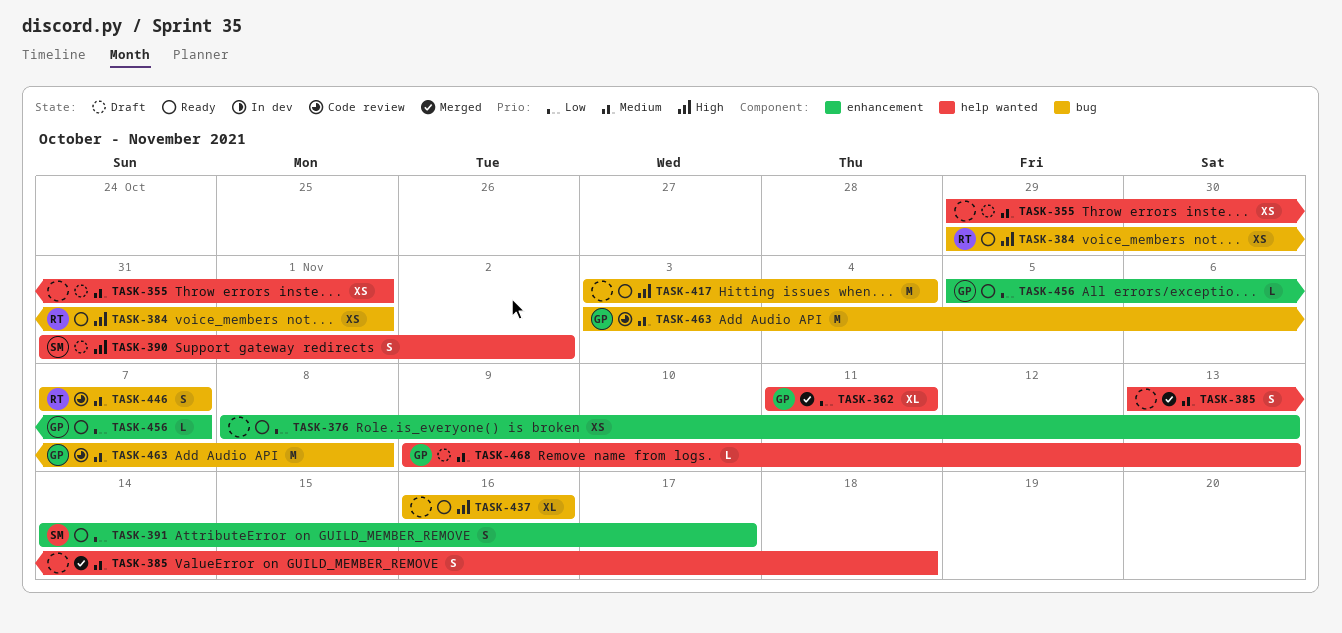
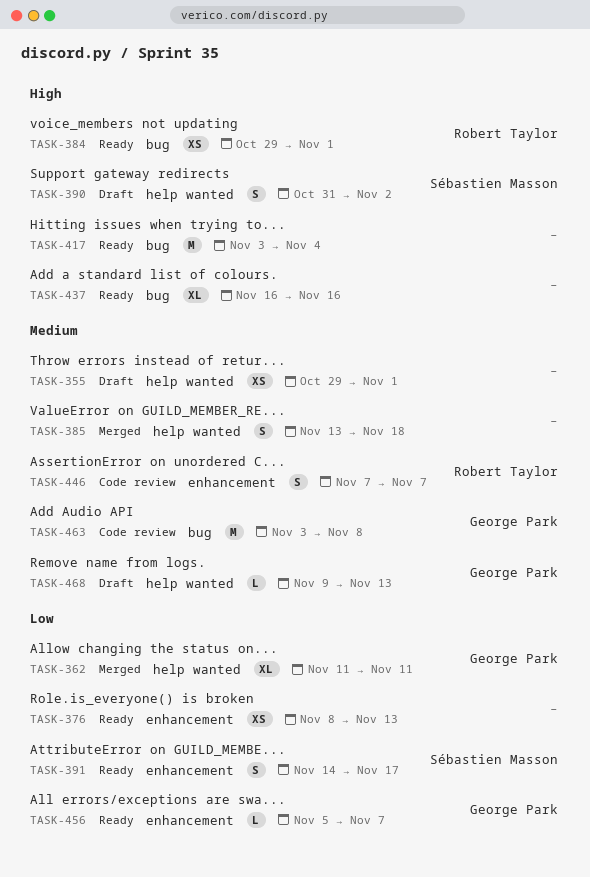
TASK-446, label: bug -> enhancement

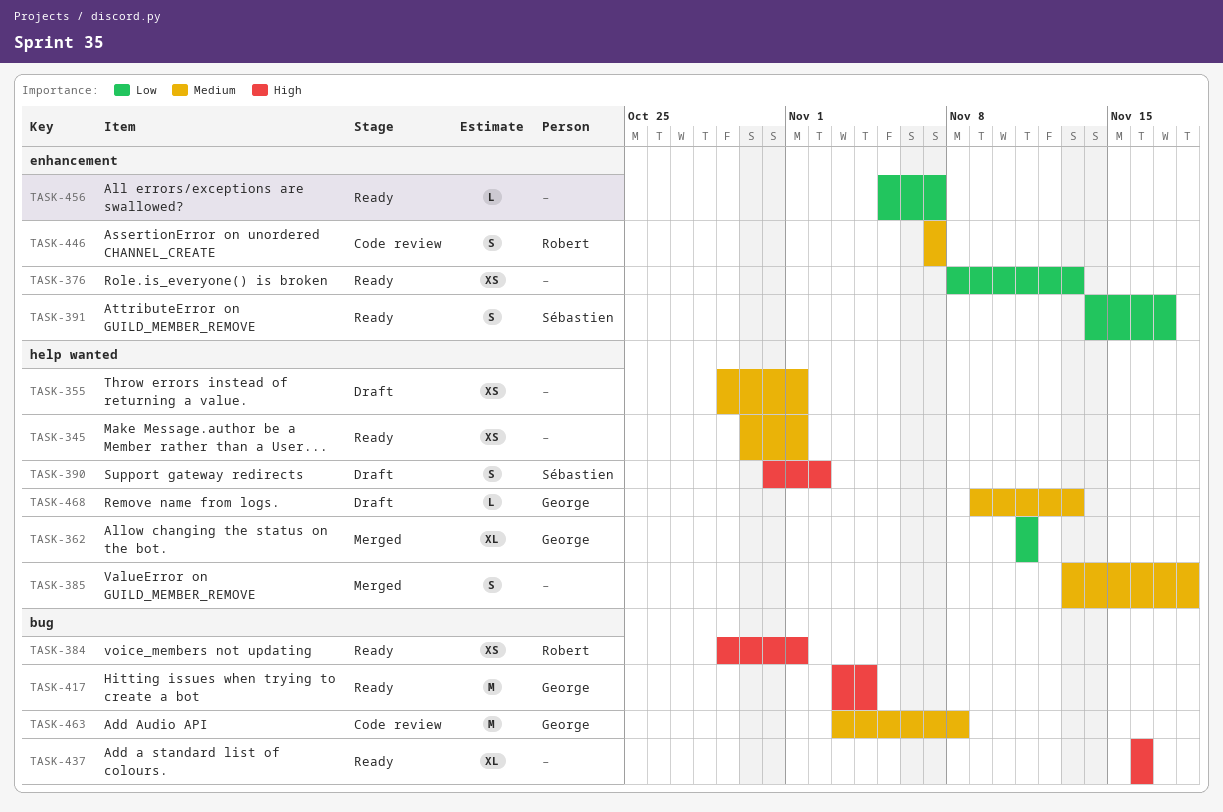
TASK-345: none -> present
TASK-417, owner: none -> George Park
TASK-456, owner: George Park -> none

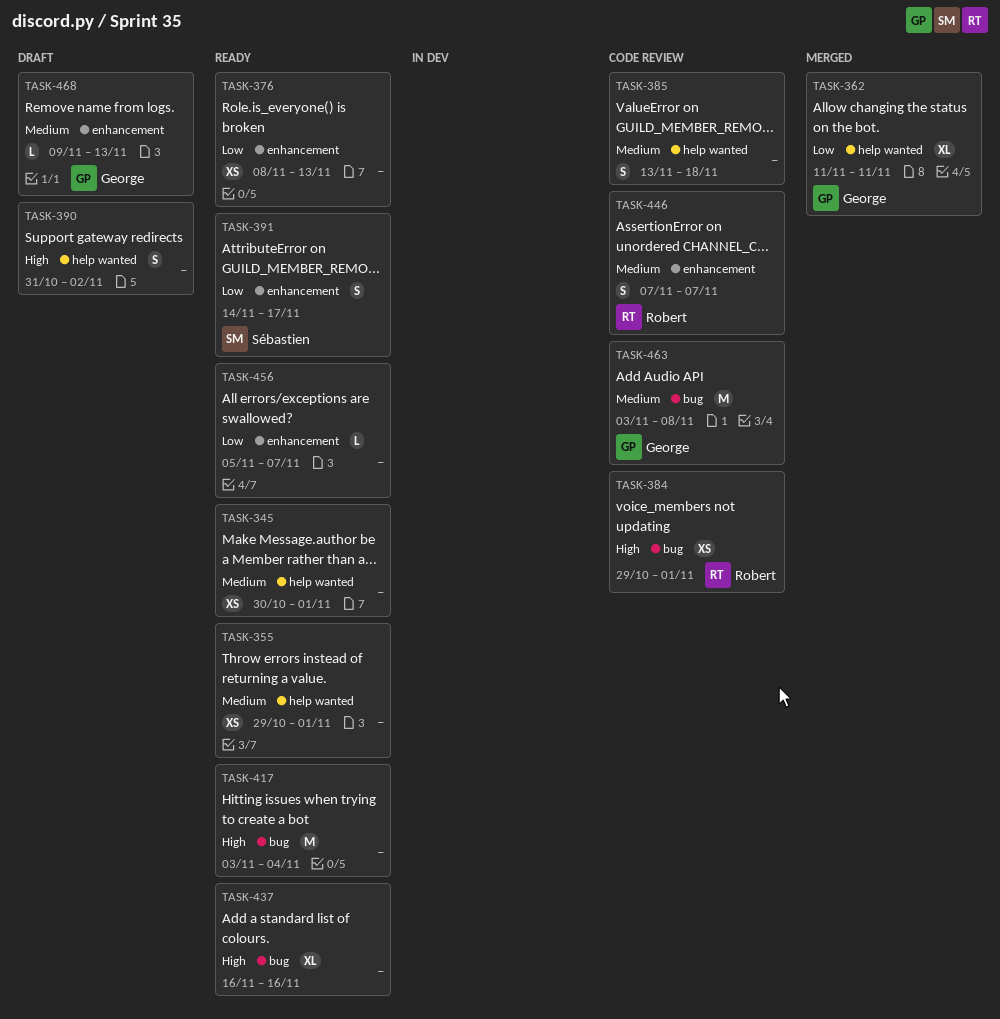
TASK-355, status: Draft -> Ready
TASK-384, status: Ready -> Code review
TASK-385, status: Merged -> Code review
TASK-390, owner: Sébastien -> none
TASK-417, owner: George -> none
TASK-468, label: help wanted -> enhancement

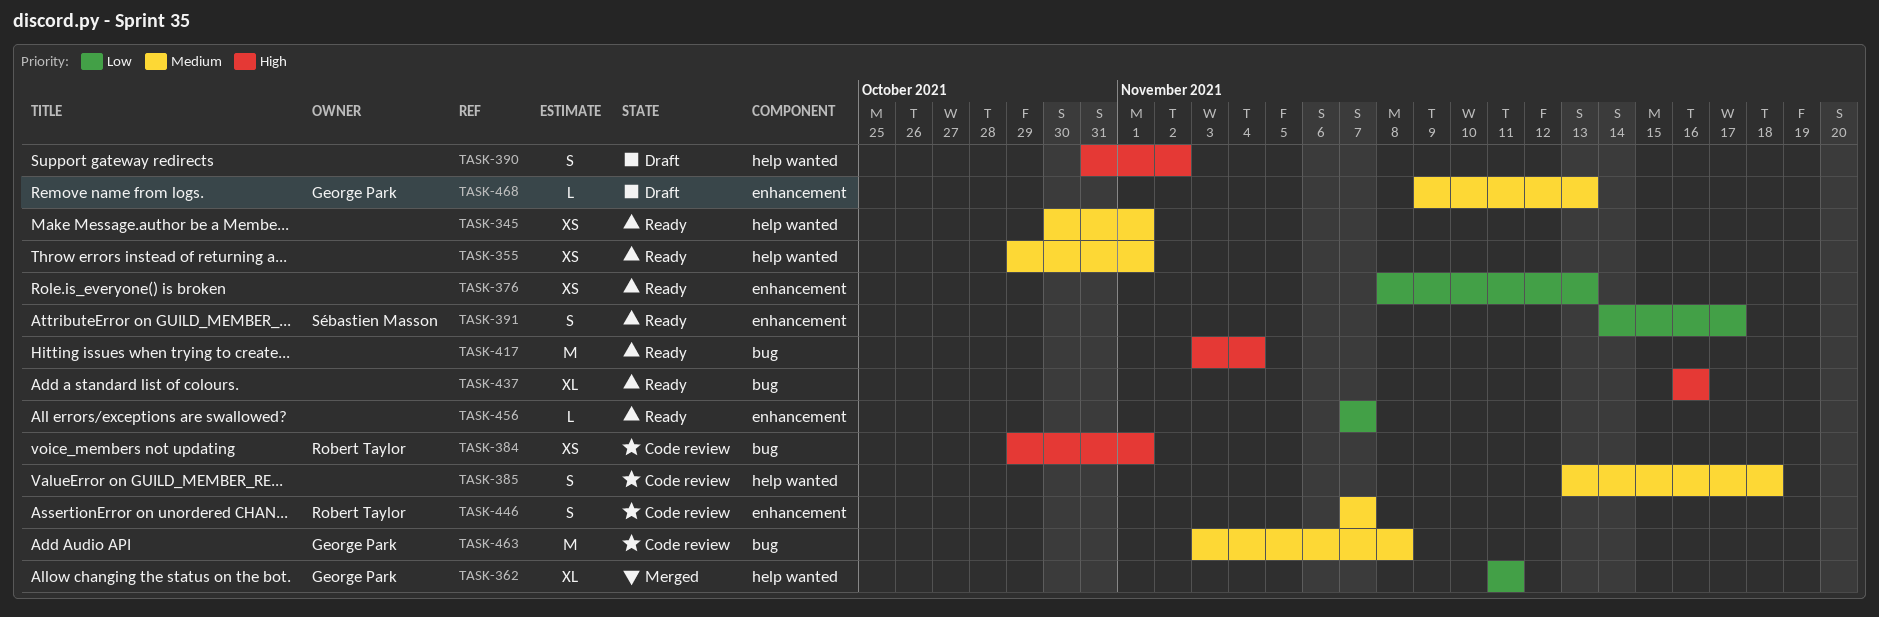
TASK-456, start: Nov 5 -> Nov 7

